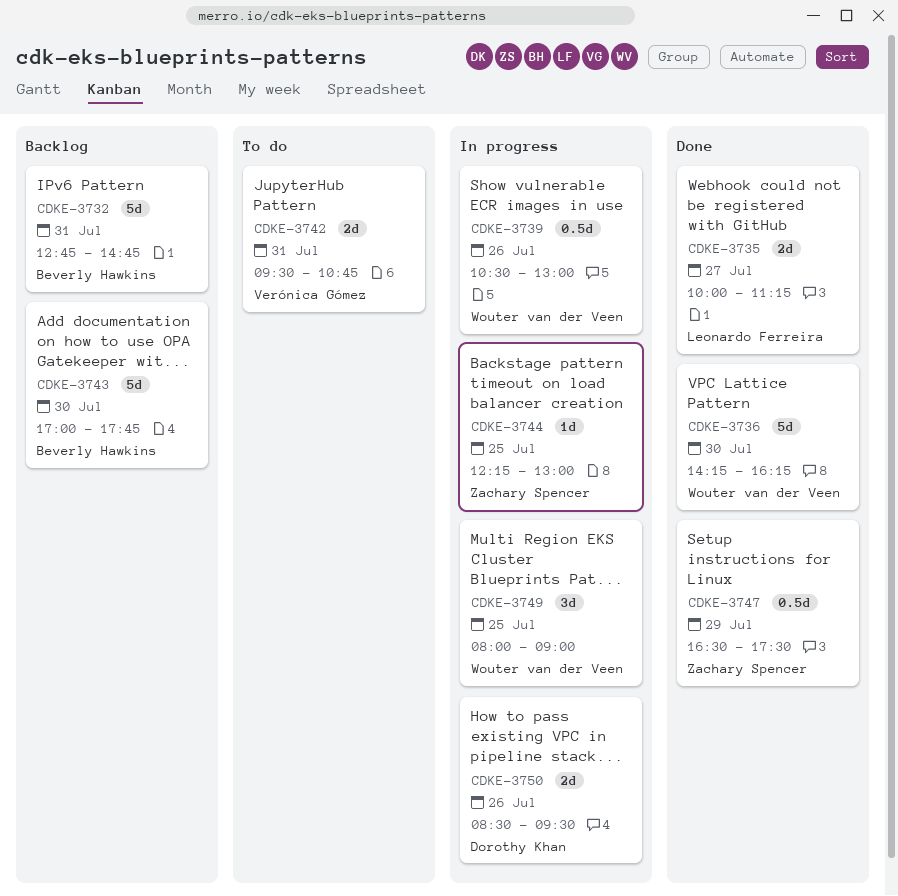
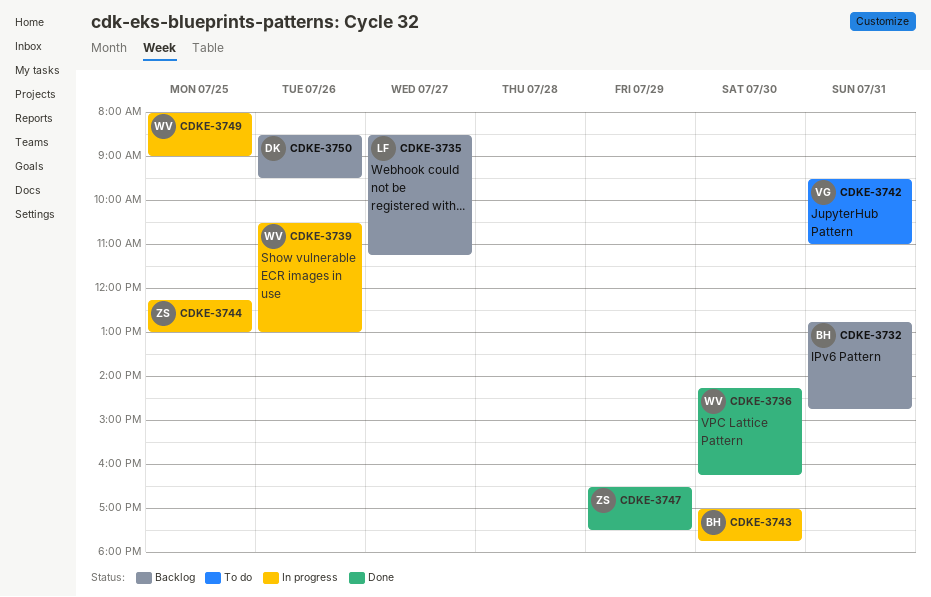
CDKE-3735, status: Done -> Backlog
CDKE-3735, begins: 10:00 -> 08:30
CDKE-3742, ends: 10:45 -> 11:00
CDKE-3743, status: Backlog -> In progress
CDKE-3750, status: In progress -> Backlog

